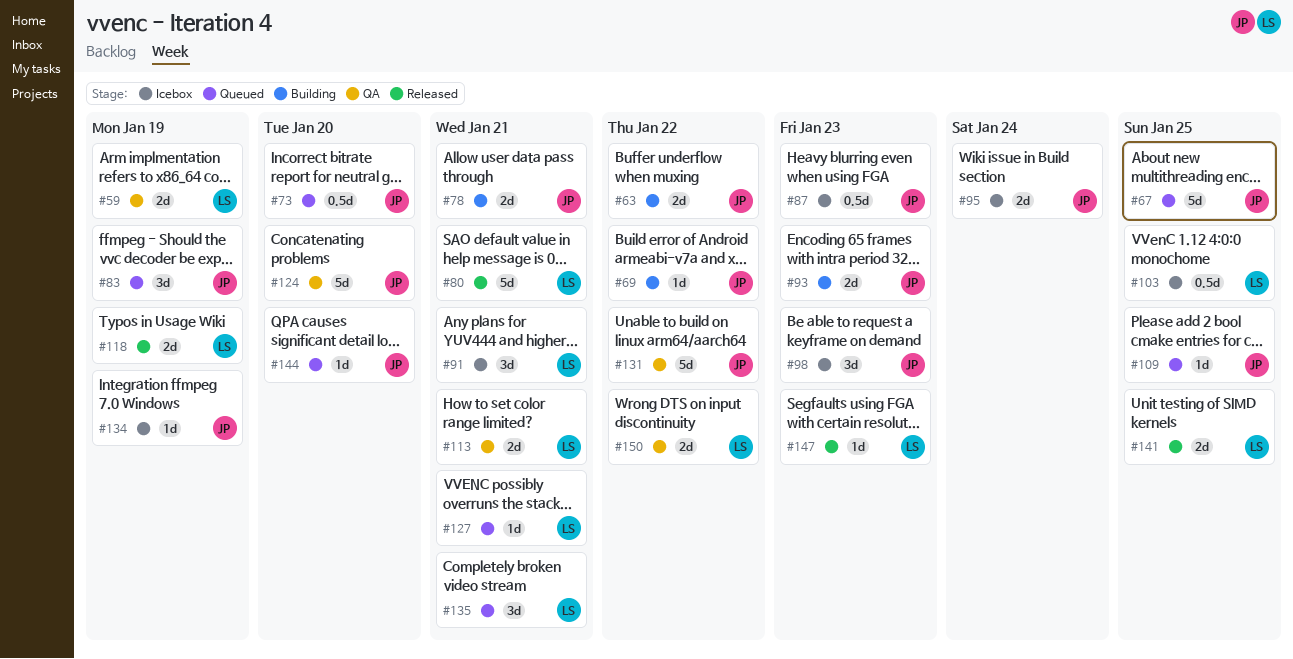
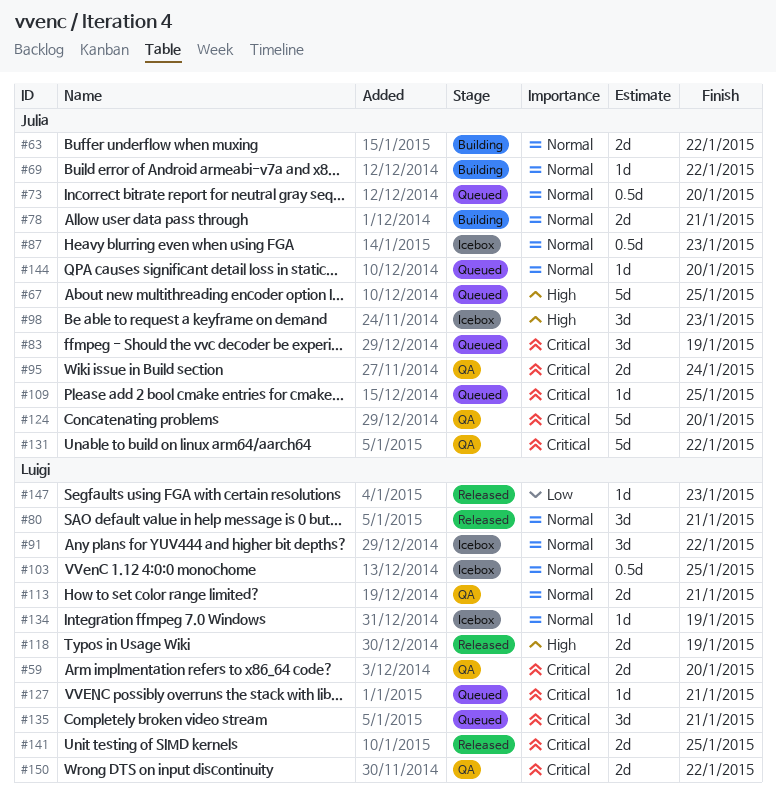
#59, due: Jan 19 -> Jan 20
#80, estimate: 5d -> 3d
#91, due: Jan 21 -> Jan 22
#93: present -> none
#95, status: Icebox -> QA
#134, owner: Julia -> Luigi

